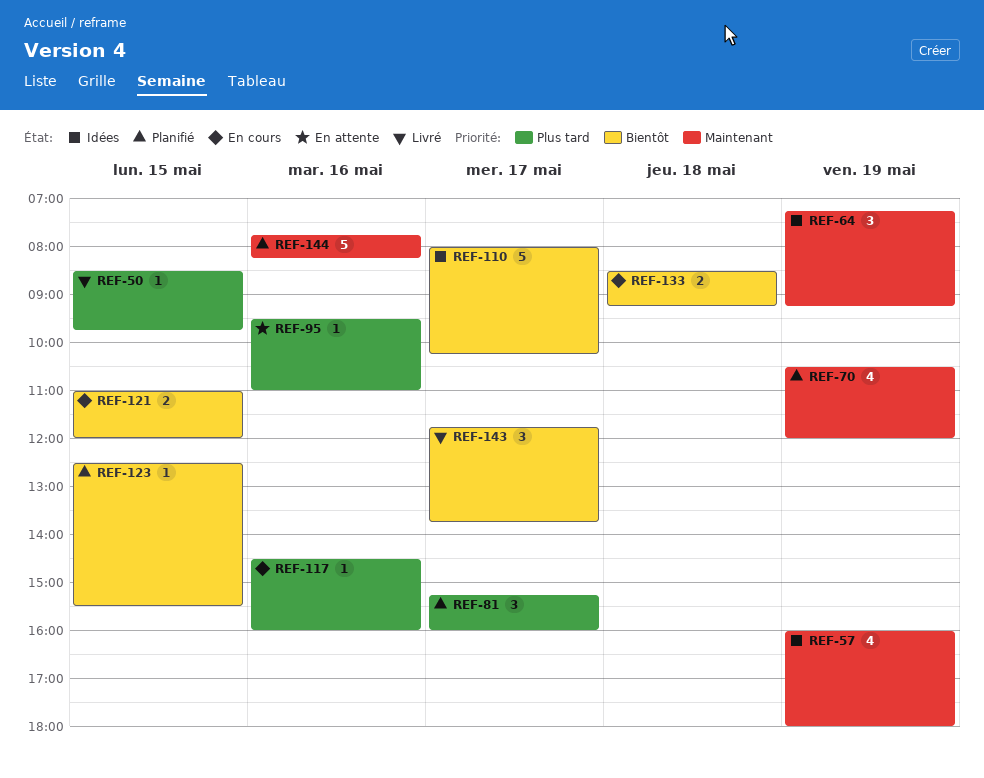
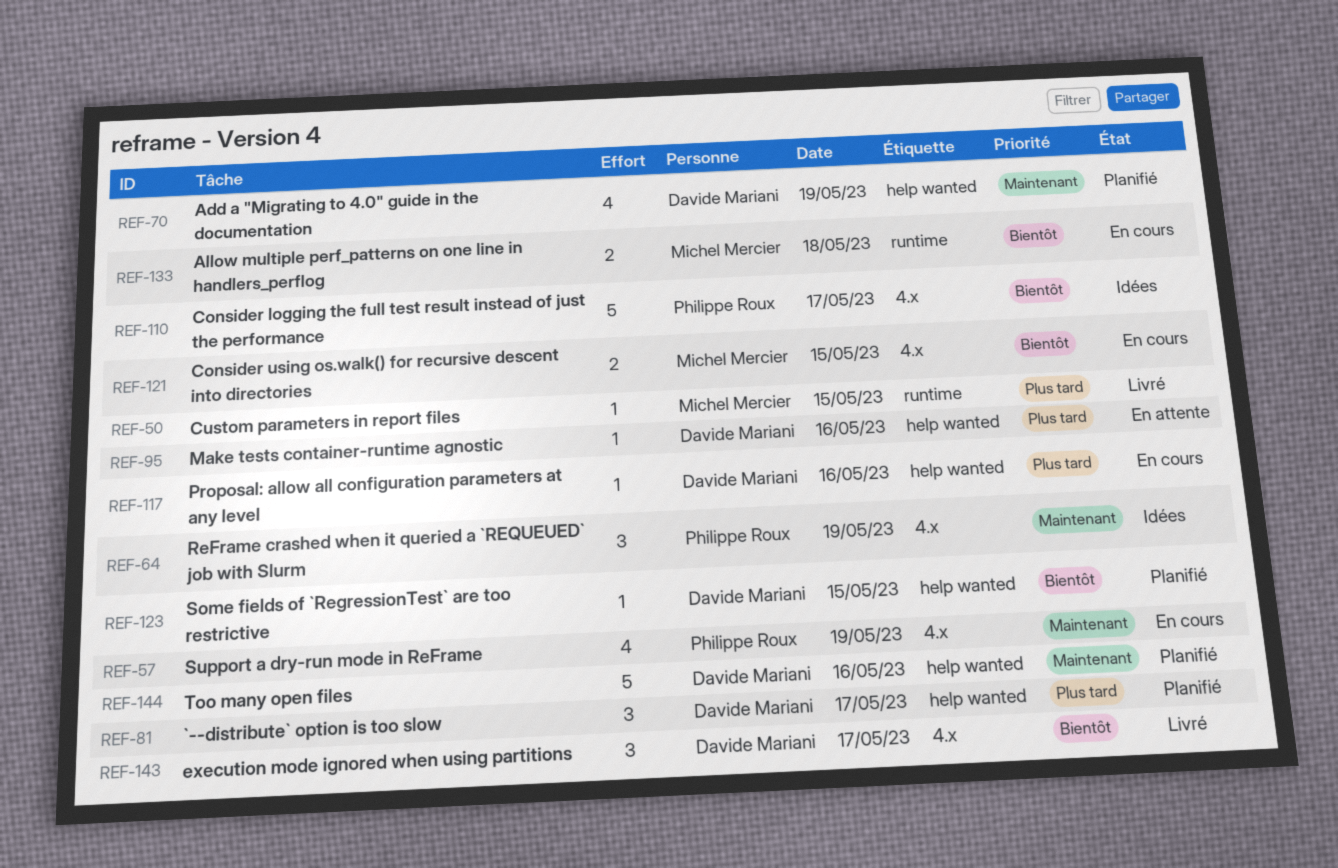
REF-57, status: Idées -> En cours

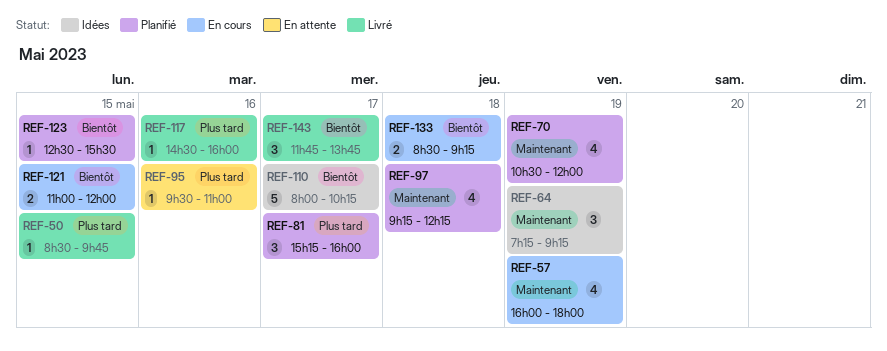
REF-97: none -> present
REF-117, status: En cours -> Livré
REF-144: present -> none

